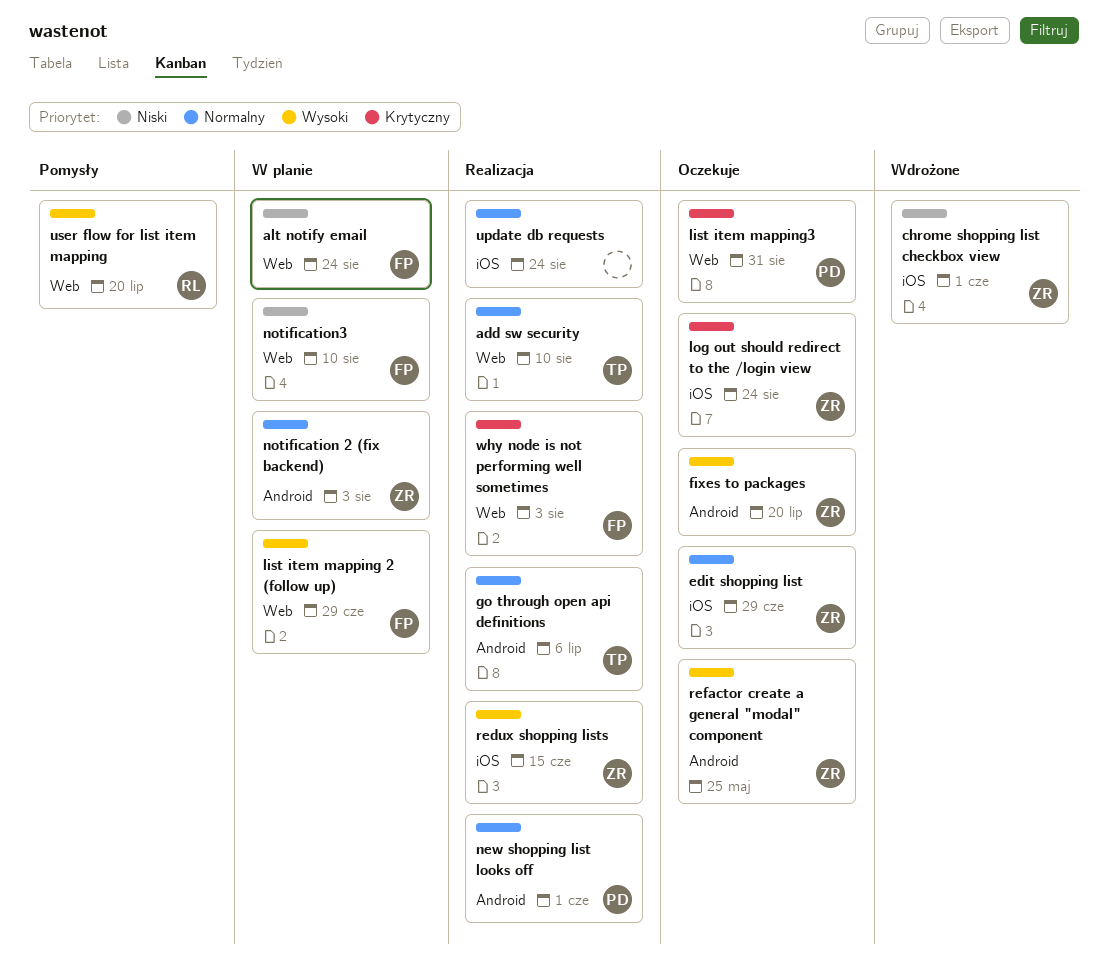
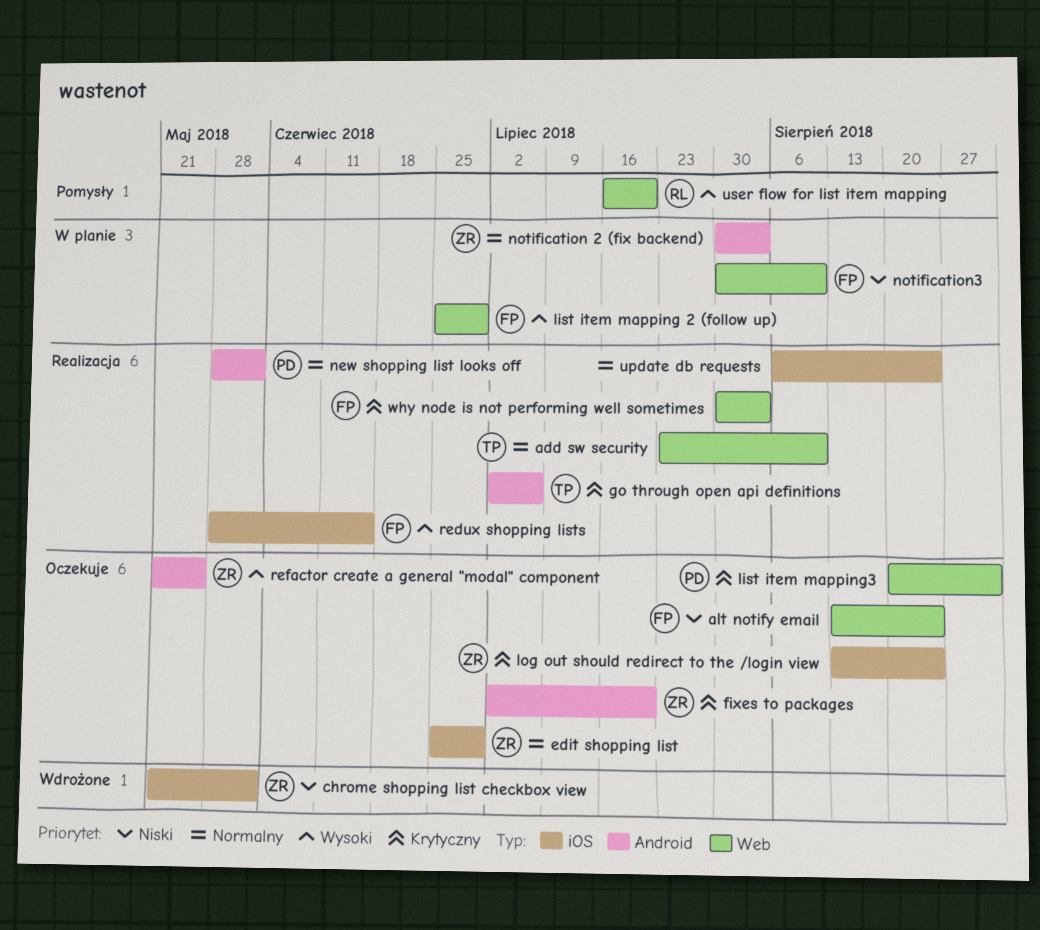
alt notify email, status: W planie -> Oczekuje
fixes to packages, priority: Wysoki -> Krytyczny
go through open api definitions, priority: Normalny -> Krytyczny
redux shopping lists, owner: ZR -> FP

